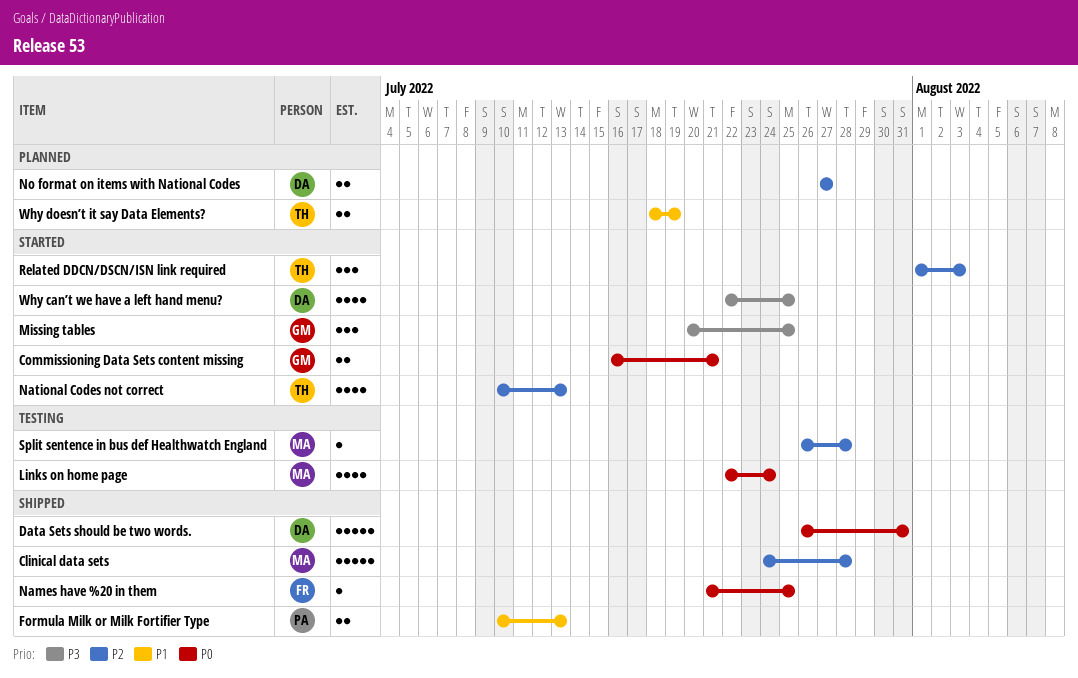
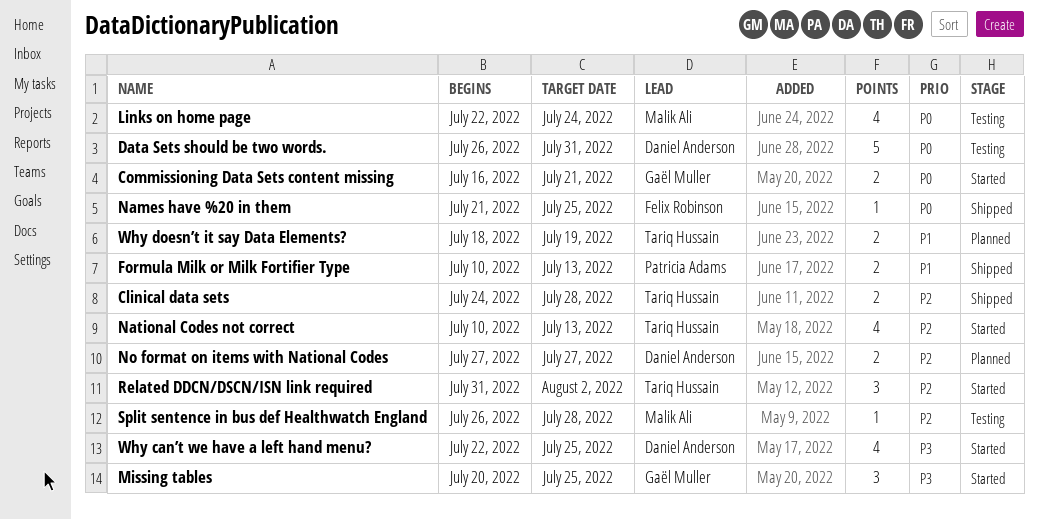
Clinical data sets, owner: Malik Ali -> Tariq Hussain
Clinical data sets, estimate: 5 -> 2
Data Sets should be two words., status: Shipped -> Testing
Related DDCN/DSCN/ISN link required, start: Aug 1 -> Jul 31
Related DDCN/DSCN/ISN link required, due: Aug 3 -> Aug 2

